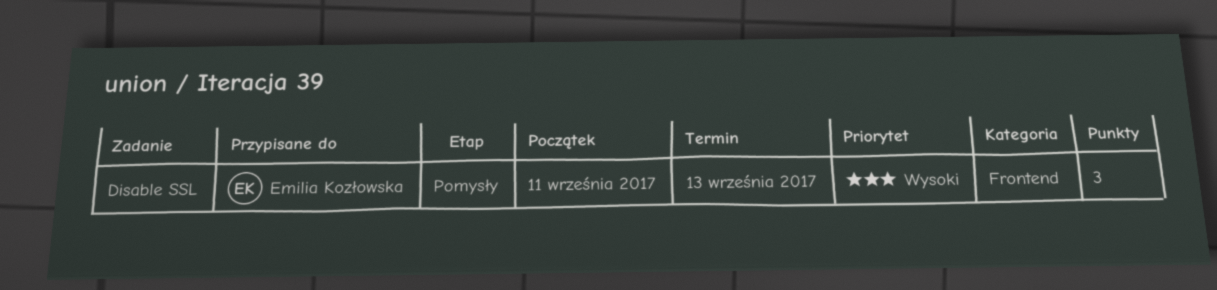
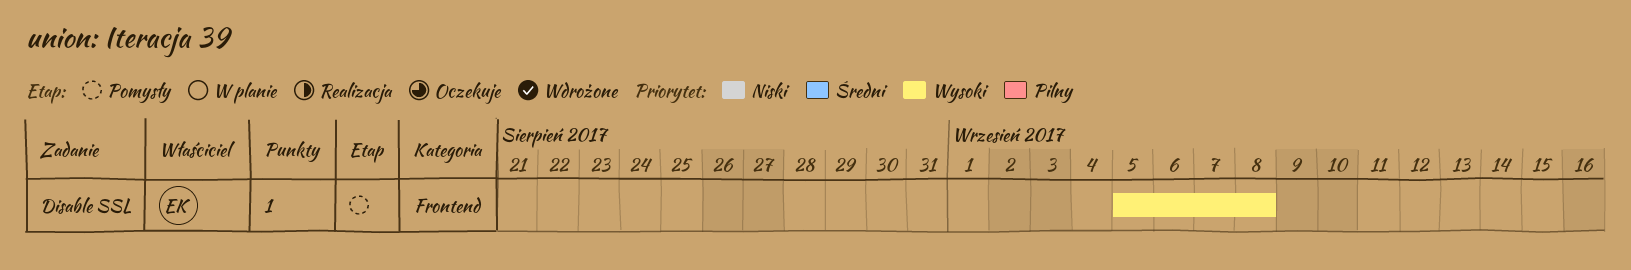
Disable SSL, estimate: 3 -> 1
Disable SSL, start: Sep 11 -> Sep 5
Disable SSL, due: Sep 13 -> Sep 8

